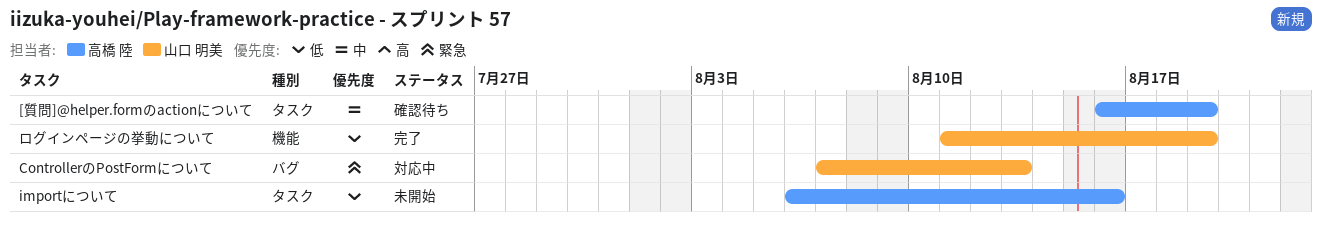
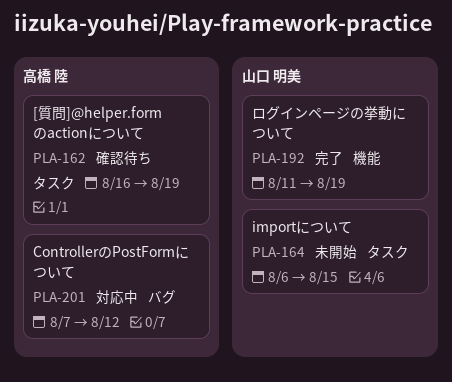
ControllerのPostFormについて, owner: 山口 明美 -> 高橋 陸
ControllerのPostFormについて, due: Aug 13 -> Aug 12
importについて, owner: 高橋 陸 -> 山口 明美
importについて, due: Aug 16 -> Aug 15

